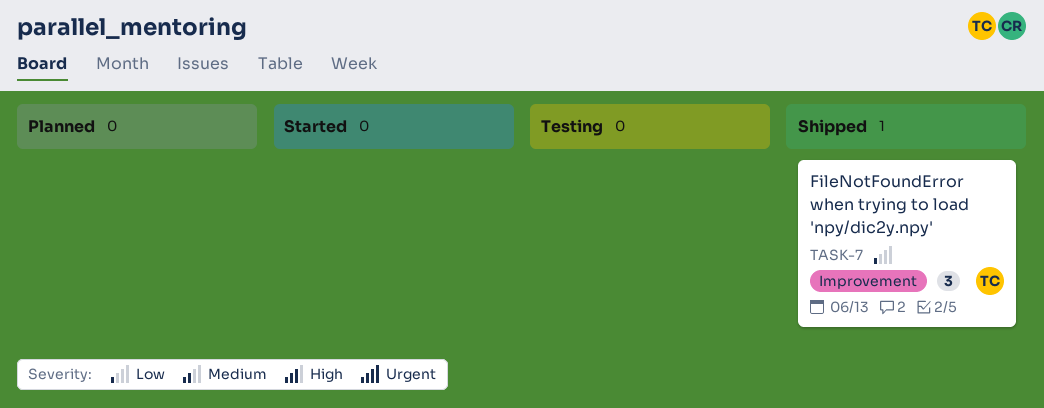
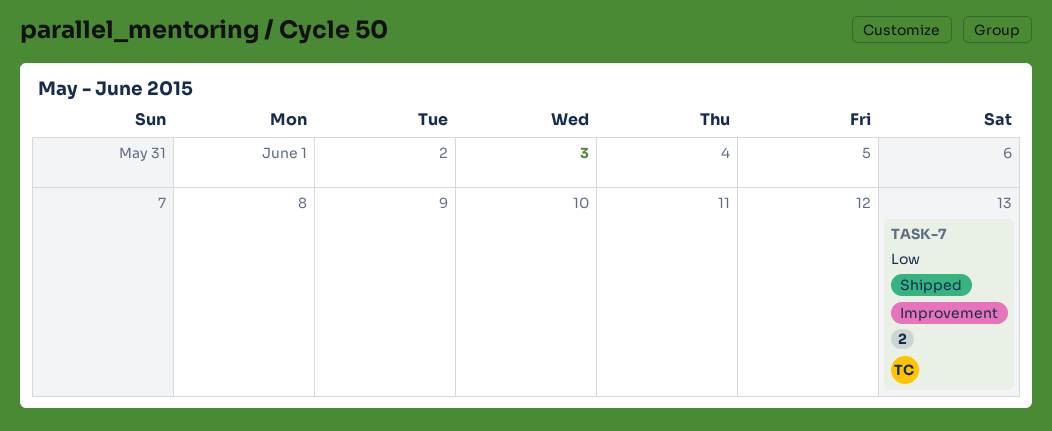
TASK-7, estimate: 3 -> 2

